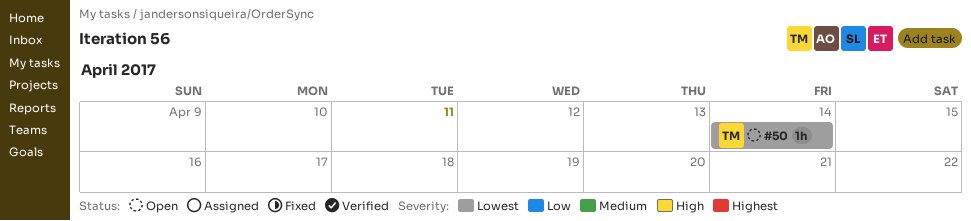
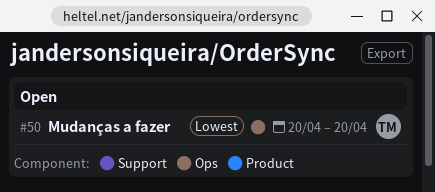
#50, start: Apr 14 -> Apr 20
#50, due: Apr 14 -> Apr 20

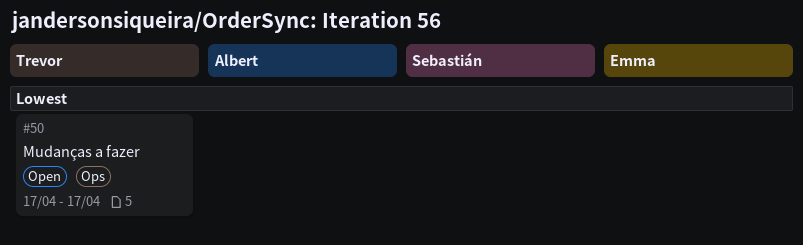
#50, start: Apr 20 -> Apr 17
#50, due: Apr 20 -> Apr 17

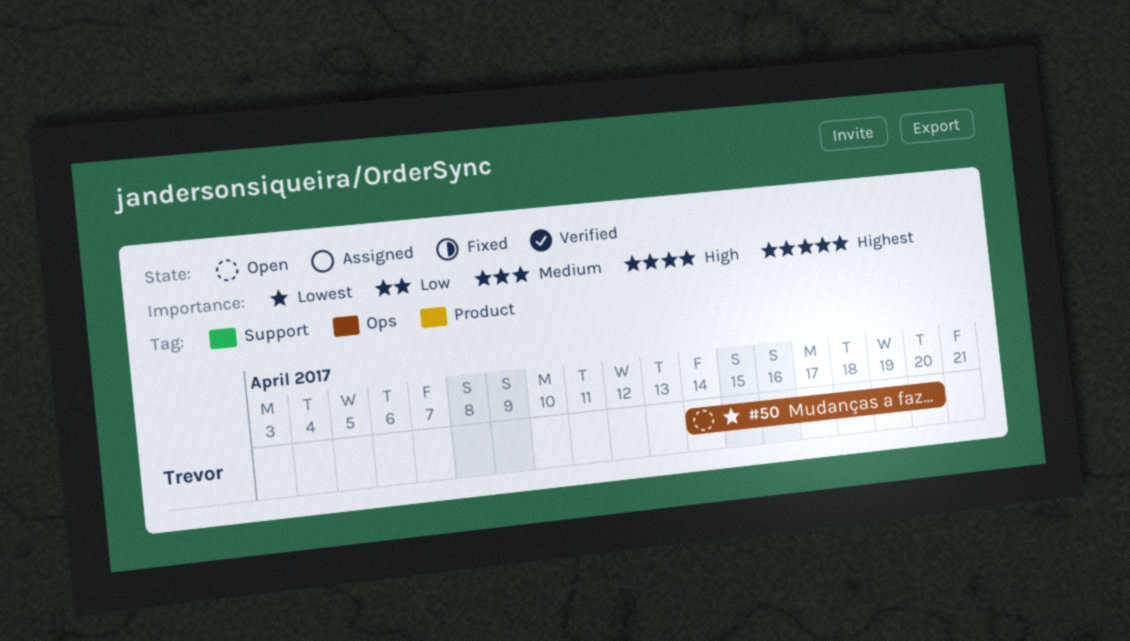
#50, start: Apr 17 -> Apr 14
#50, due: Apr 17 -> Apr 20

